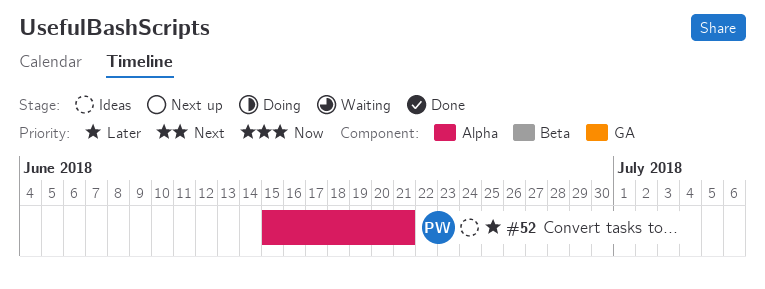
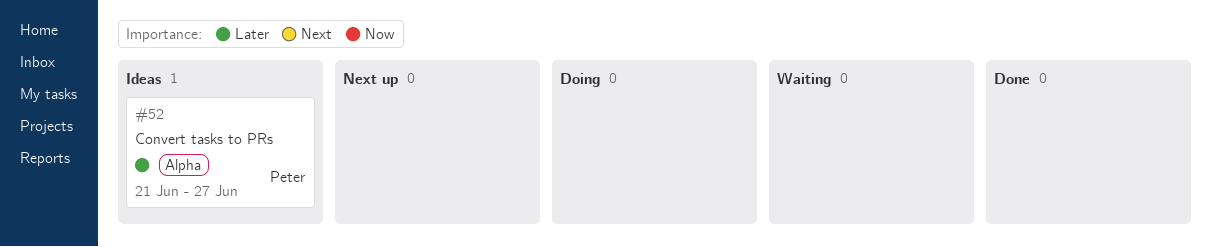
#52, start: Jun 15 -> Jun 21
#52, due: Jun 21 -> Jun 27

